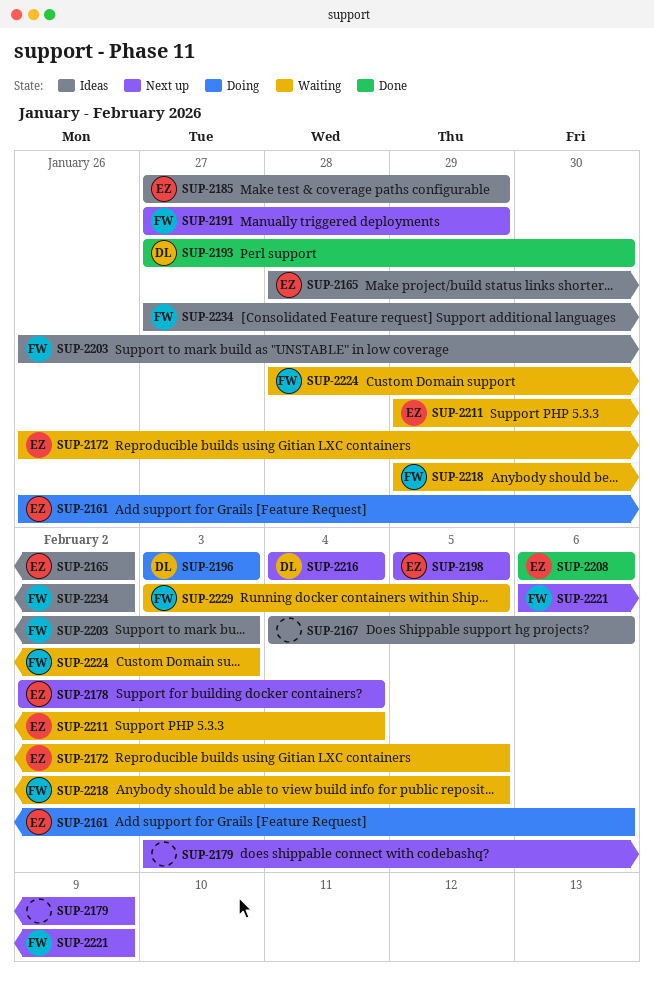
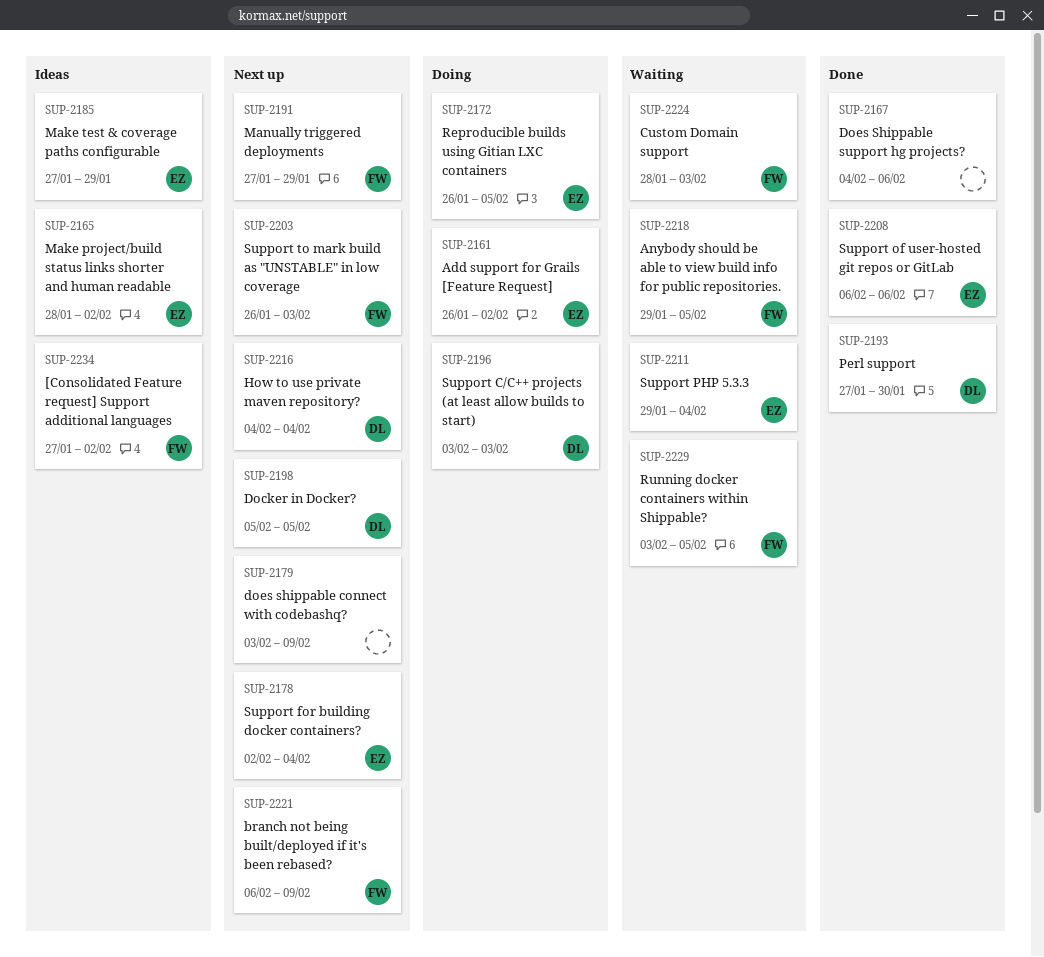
SUP-2161, due: Feb 6 -> Feb 2
SUP-2167, status: Ideas -> Done
SUP-2172, status: Waiting -> Doing
SUP-2198, owner: EZ -> DL
SUP-2203, status: Ideas -> Next up

